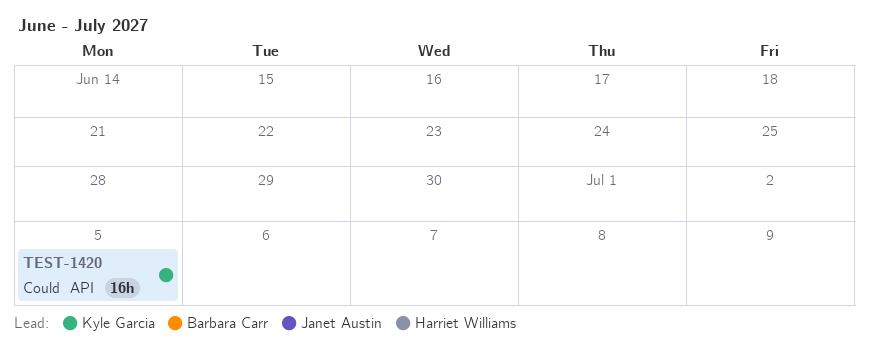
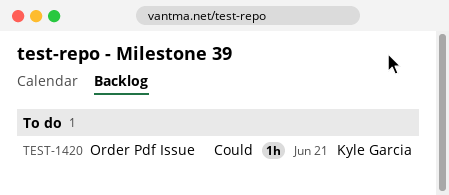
TEST-1420, estimate: 16h -> 1h
TEST-1420, due: Jul 5 -> Jun 21

